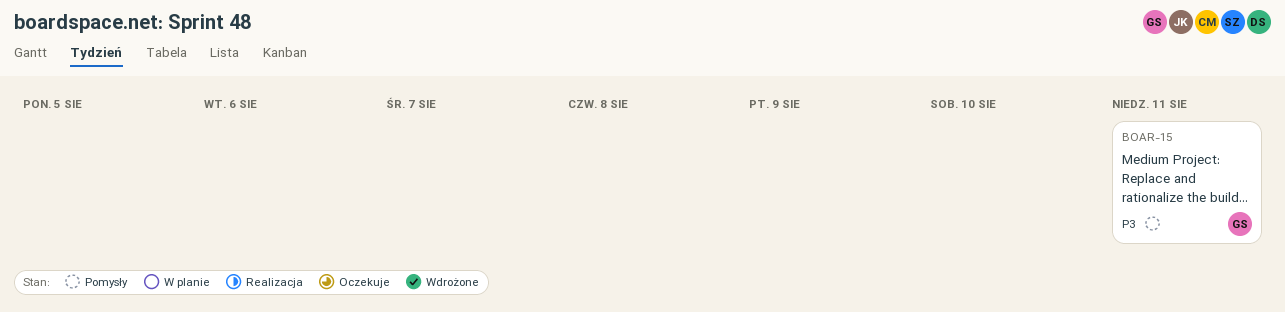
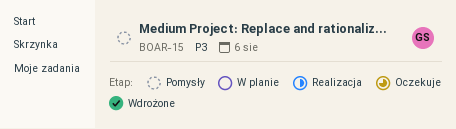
BOAR-15, due: Aug 11 -> Aug 6

